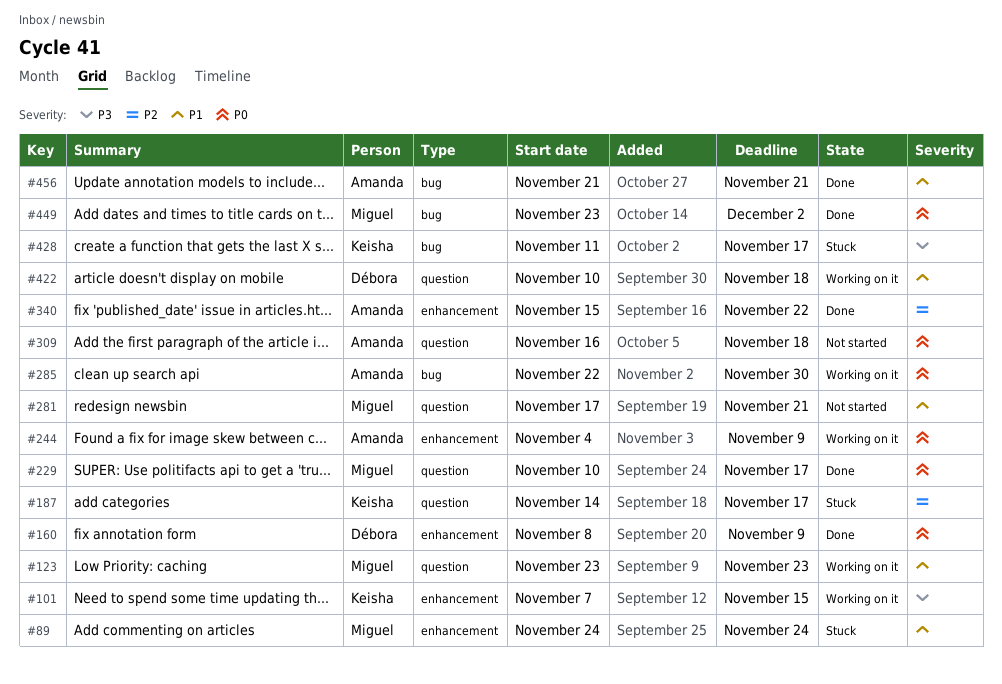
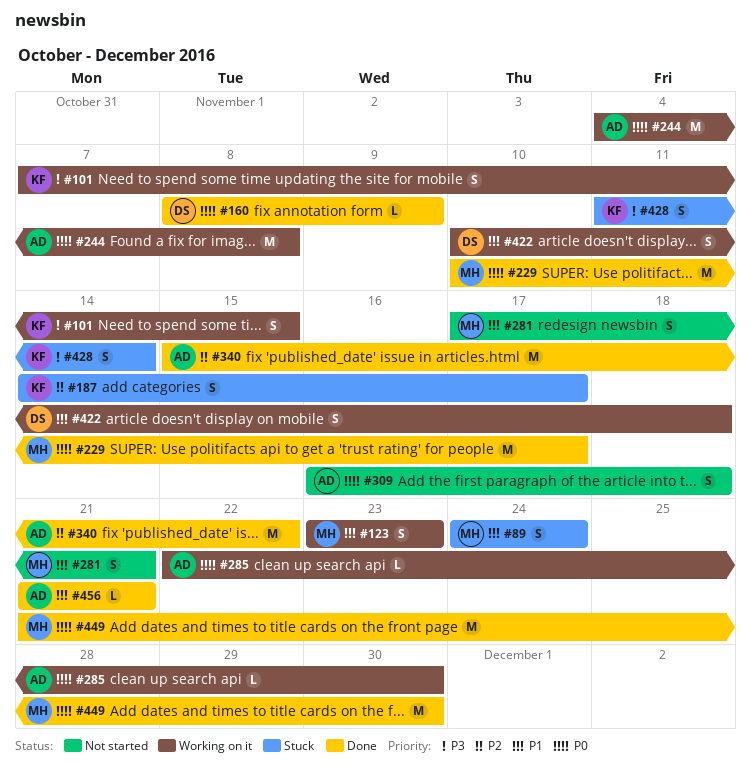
#244, due: Nov 9 -> Nov 8
#428, due: Nov 17 -> Nov 14
#449, start: Nov 23 -> Nov 21
#449, due: Dec 2 -> Nov 30

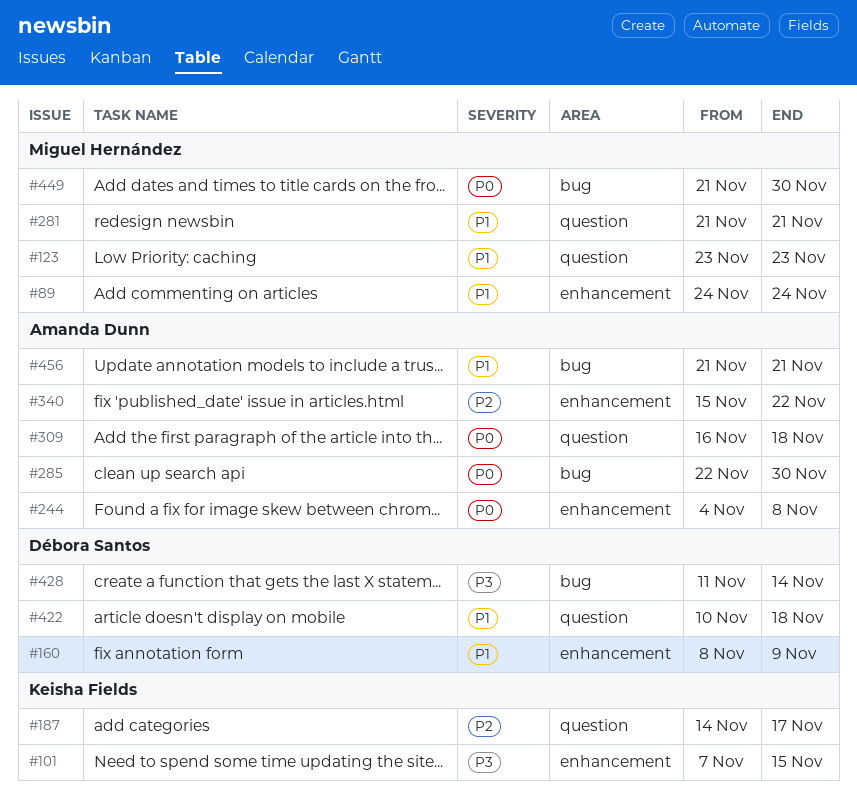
#160, priority: P0 -> P1
#229: present -> none
#281, start: Nov 17 -> Nov 21
#428, owner: Keisha Fields -> Débora Santos

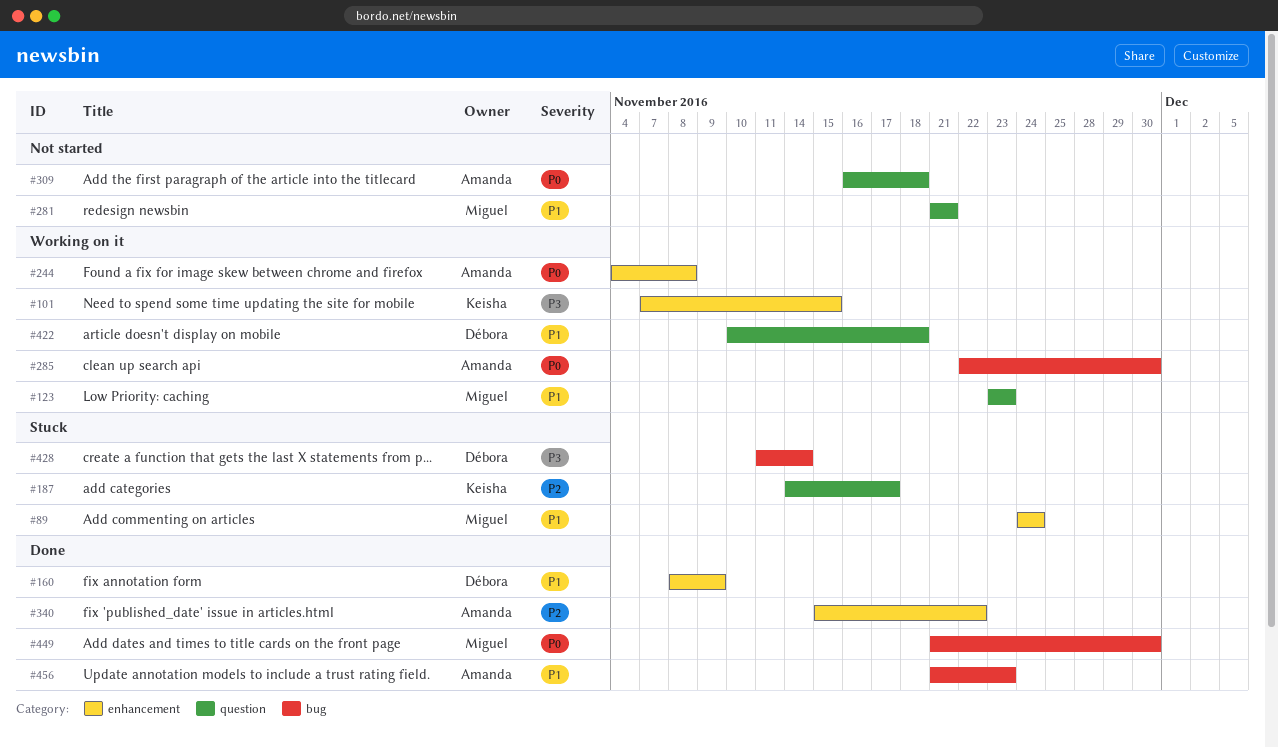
#456, due: Nov 21 -> Nov 23

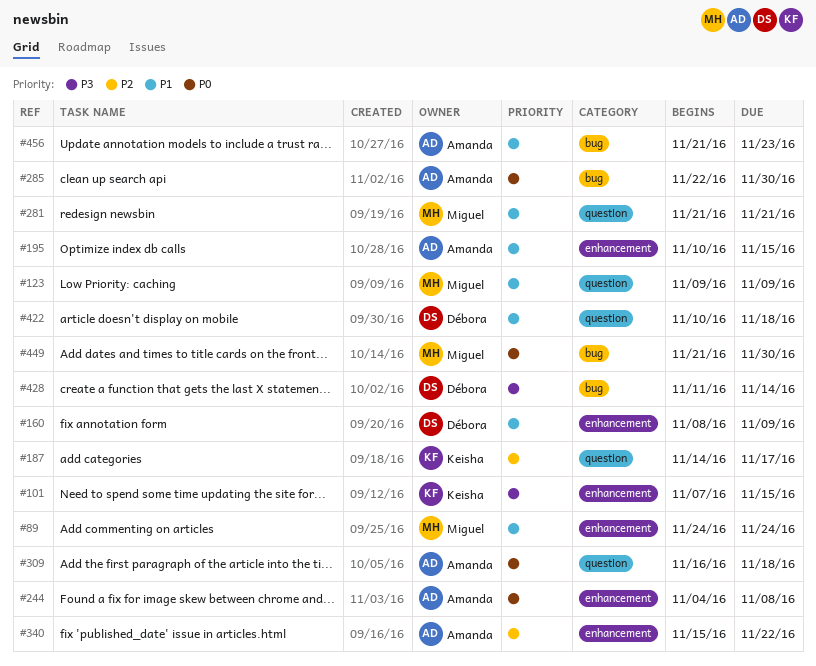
#123, start: Nov 23 -> Nov 9
#123, due: Nov 23 -> Nov 9
#195: none -> present

